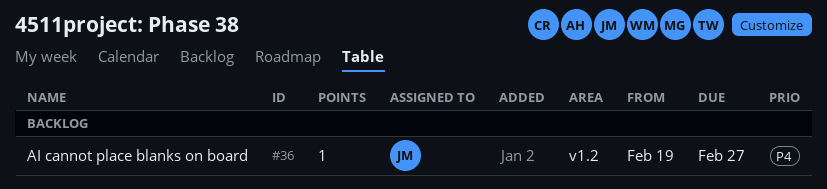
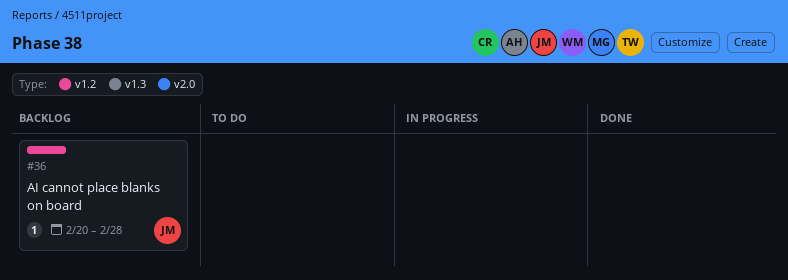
#36, start: Feb 19 -> Feb 20
#36, due: Feb 27 -> Feb 28

